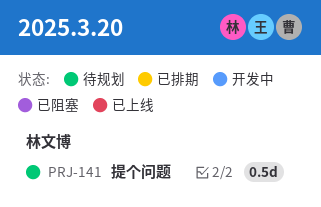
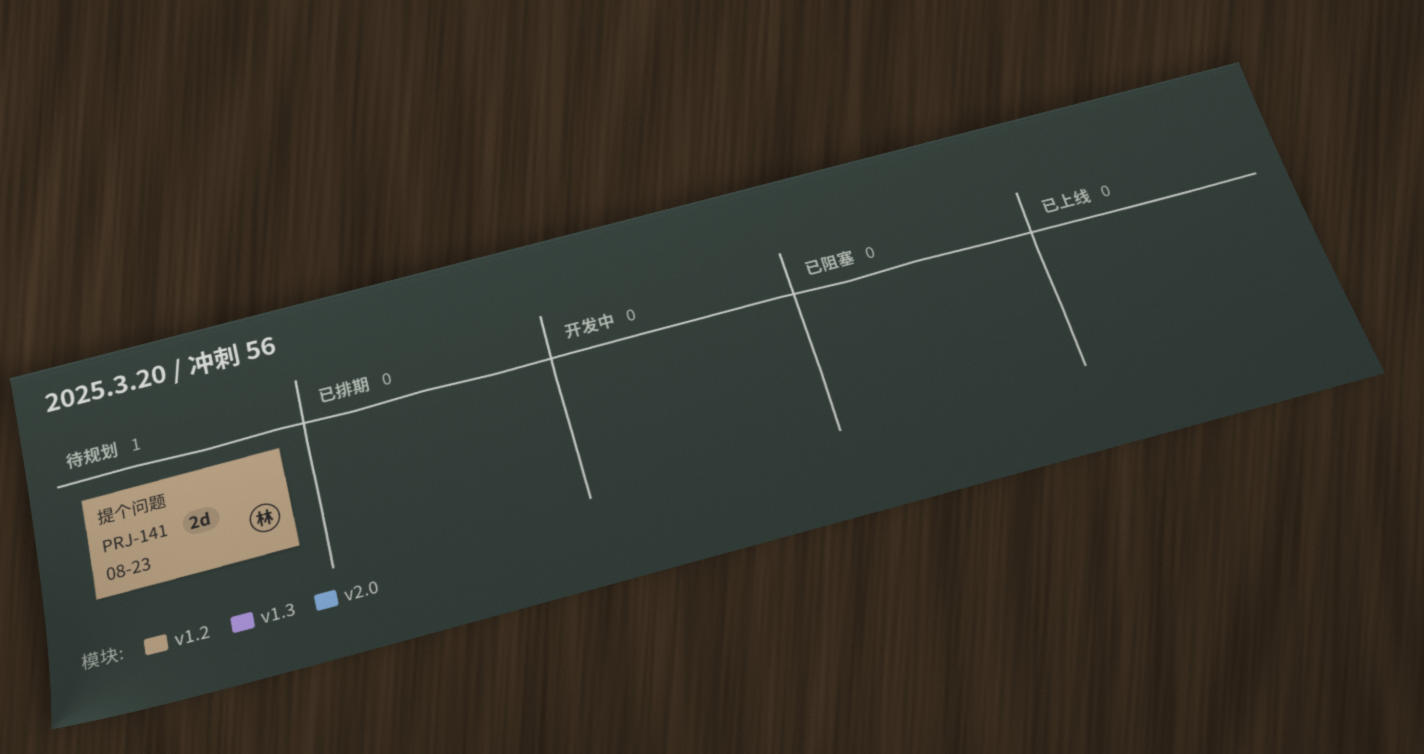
PRJ-141, estimate: 0.5d -> 2d

